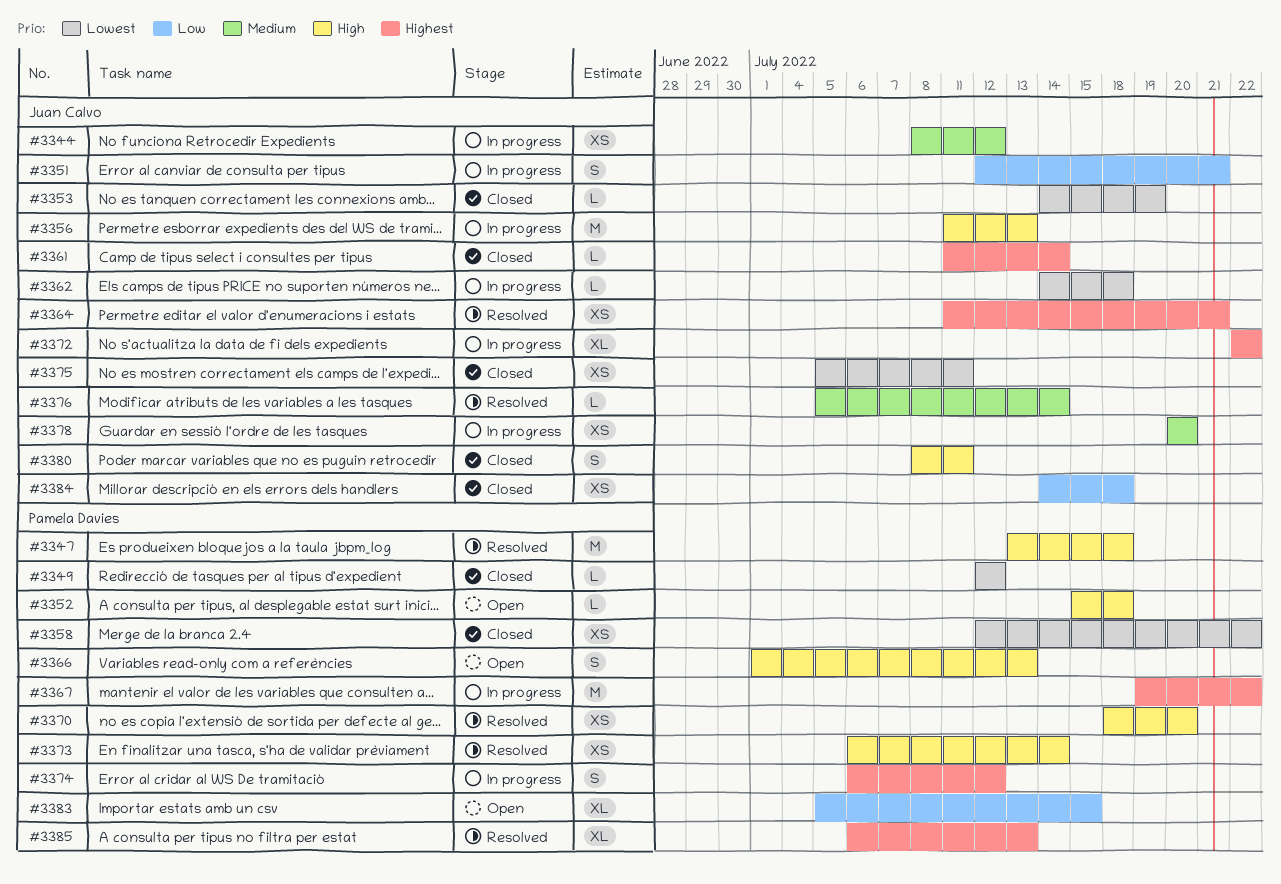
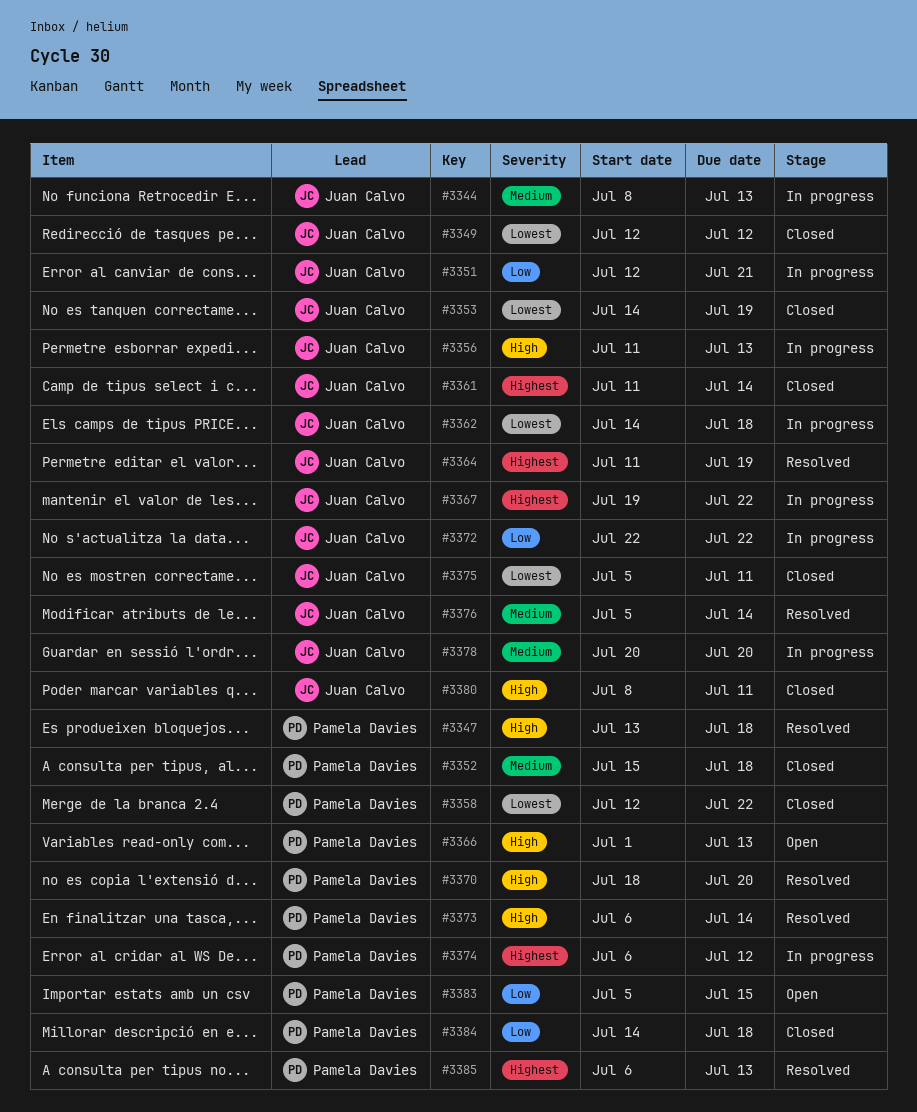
#3344, due: Jul 12 -> Jul 13
#3349, owner: Pamela Davies -> Juan Calvo
#3352, status: Open -> Closed
#3352, priority: High -> Medium
#3364, due: Jul 21 -> Jul 19
#3367, owner: Pamela Davies -> Juan Calvo
#3372, priority: Highest -> Low
#3384, owner: Juan Calvo -> Pamela Davies

